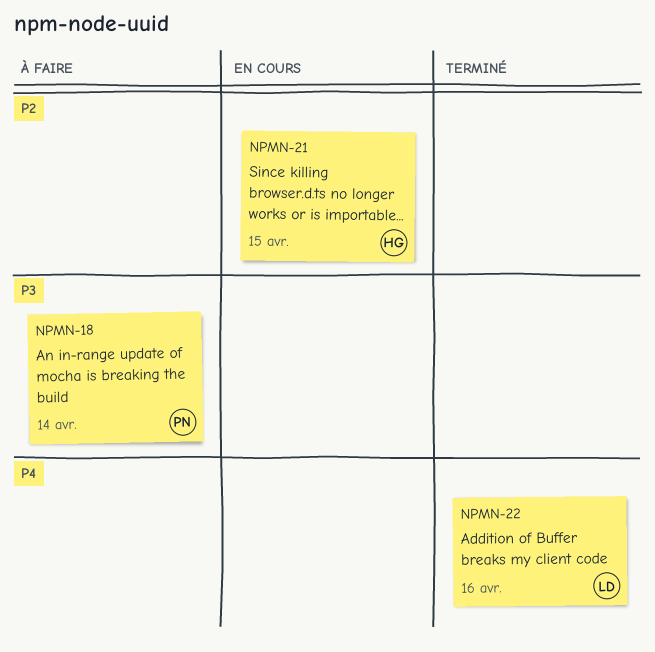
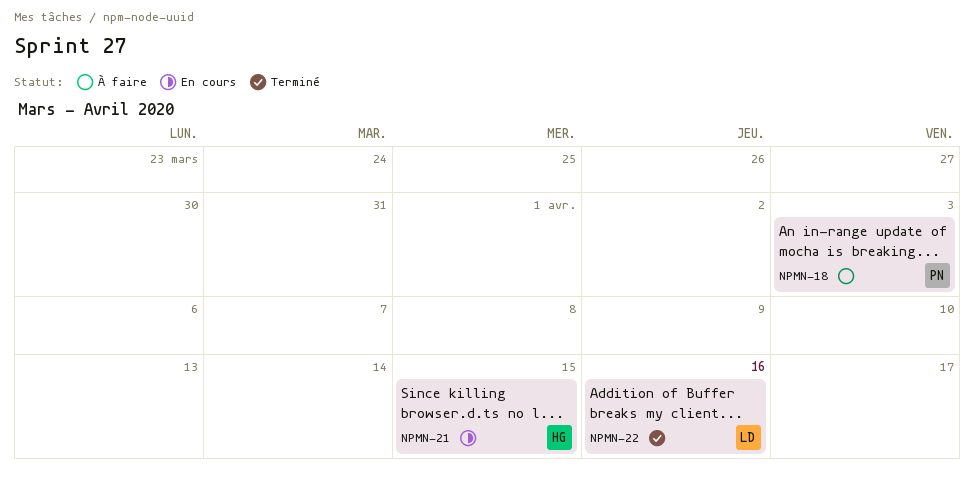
NPMN-18, due: Apr 14 -> Apr 3

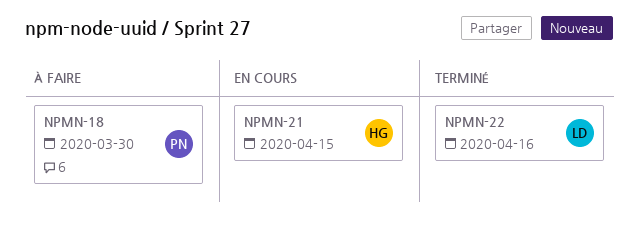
NPMN-18, due: Apr 3 -> Mar 30

